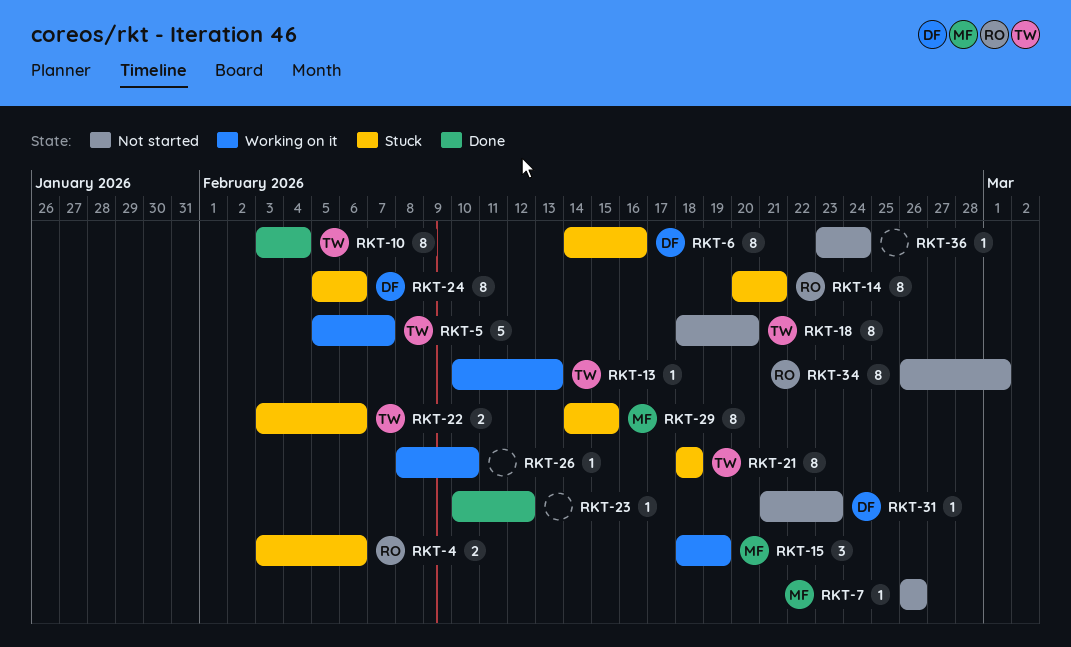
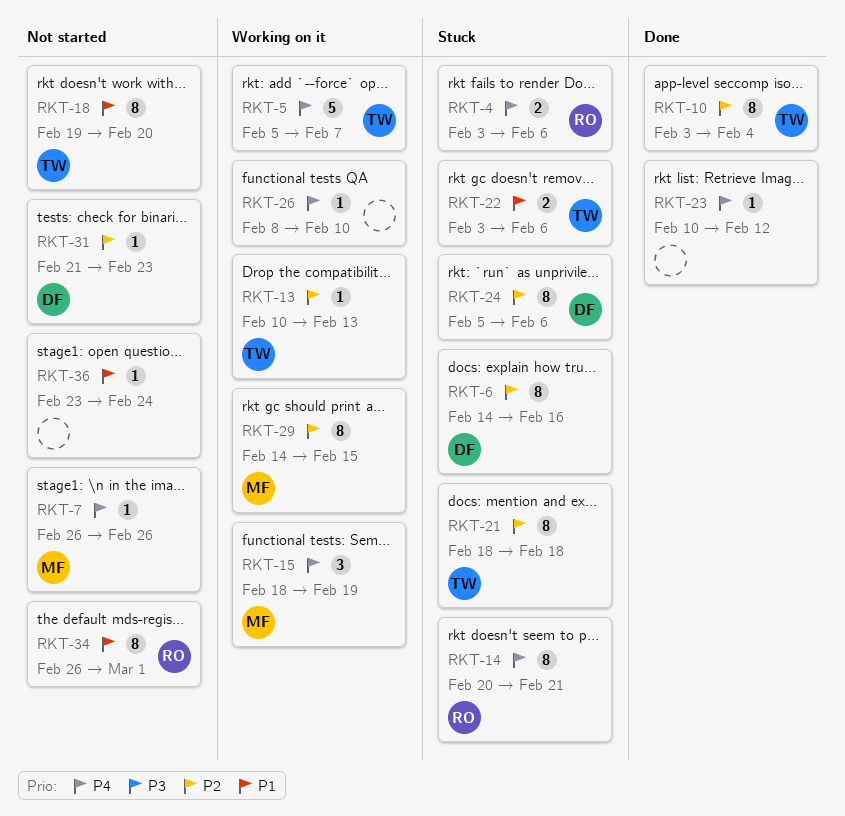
RKT-18, start: Feb 18 -> Feb 19
RKT-29, status: Stuck -> Working on it

